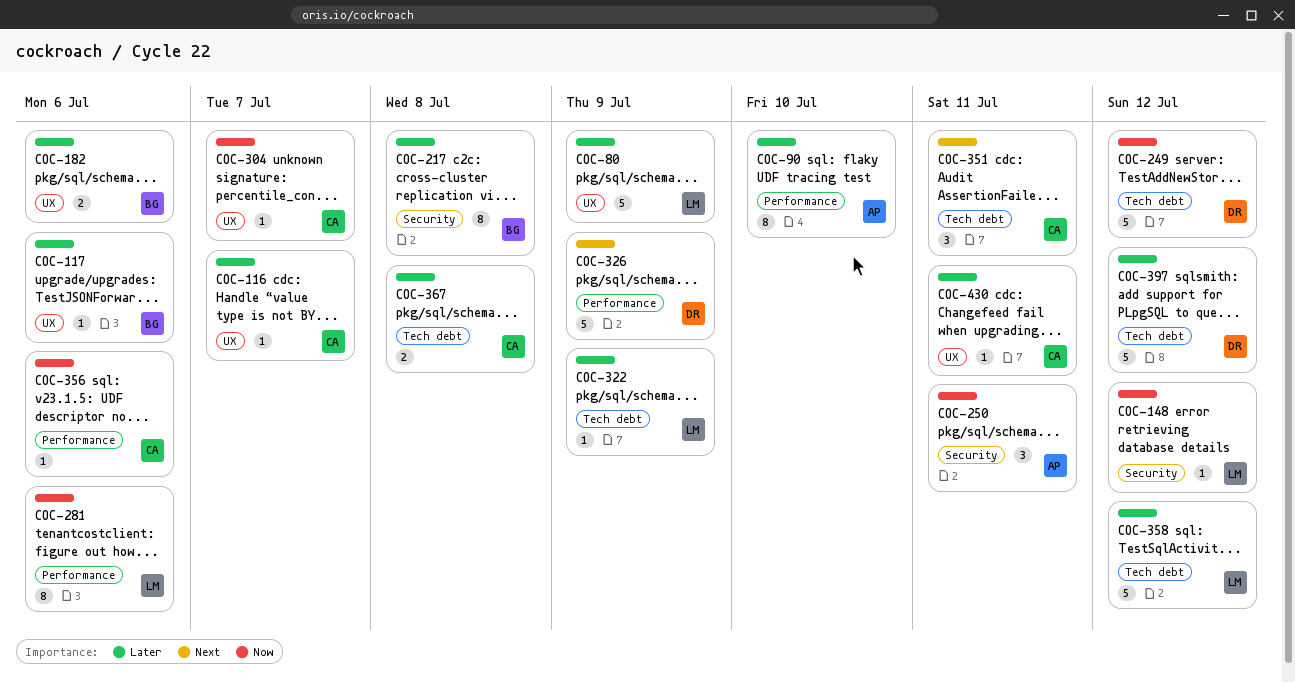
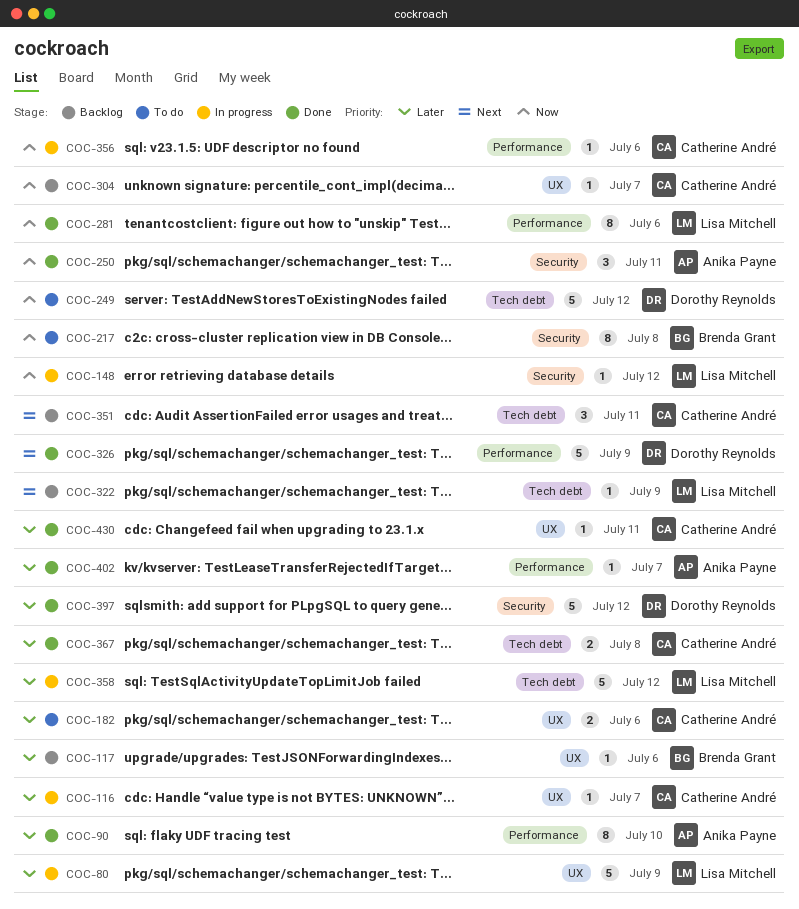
COC-182, owner: Brenda Grant -> Catherine André
COC-217, priority: Later -> Now
COC-322, priority: Later -> Next
COC-397, label: Tech debt -> Security
COC-402: none -> present

